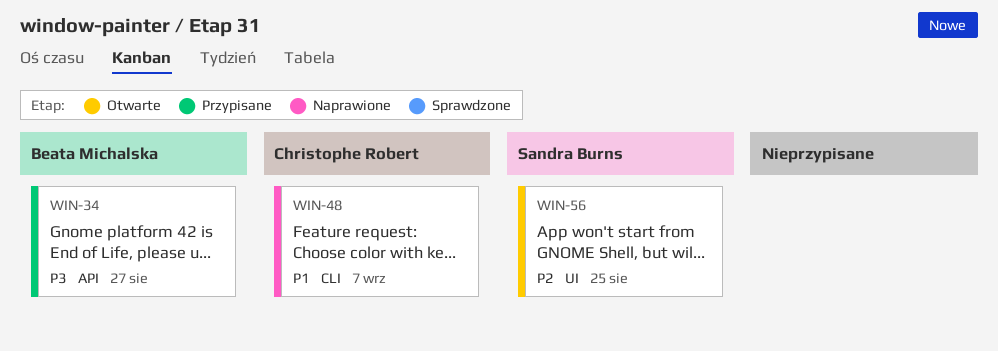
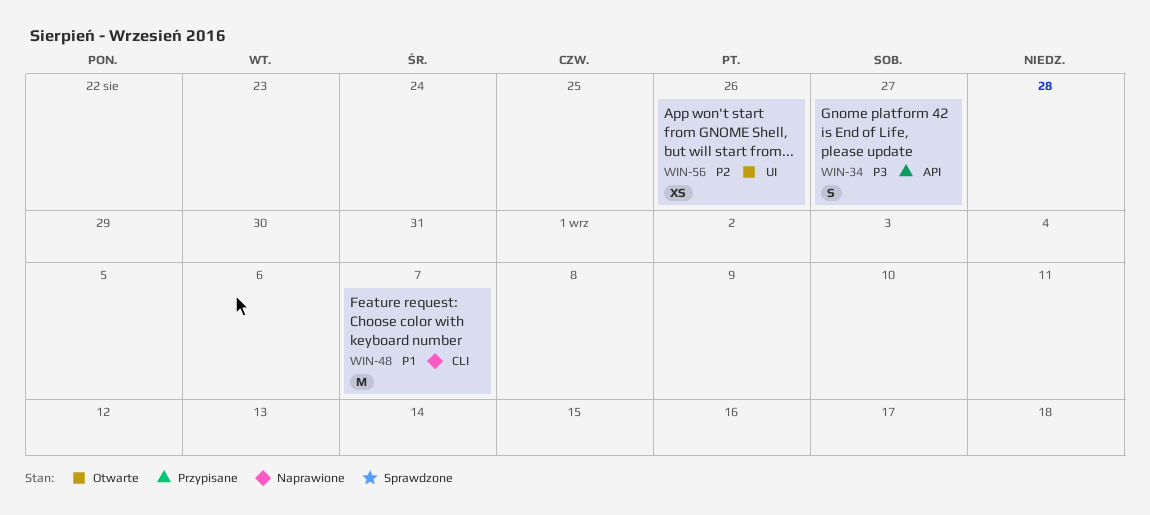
WIN-56, due: Aug 25 -> Aug 26

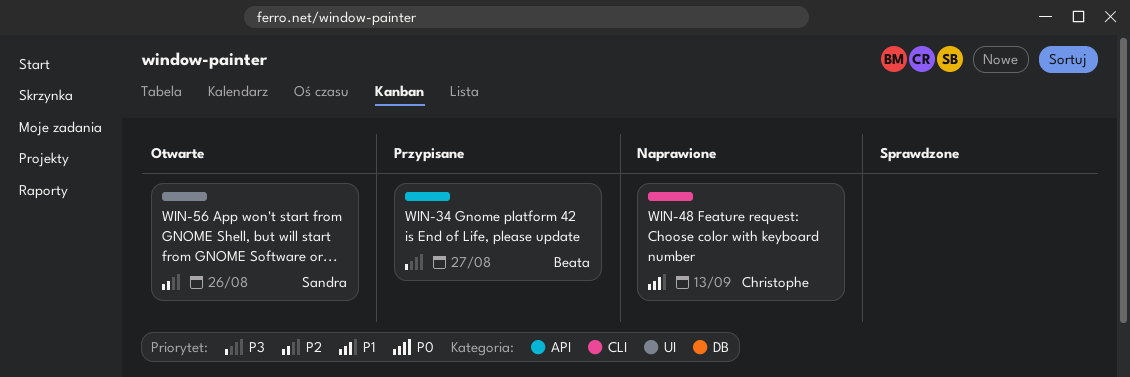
WIN-48, due: Sep 7 -> Sep 13

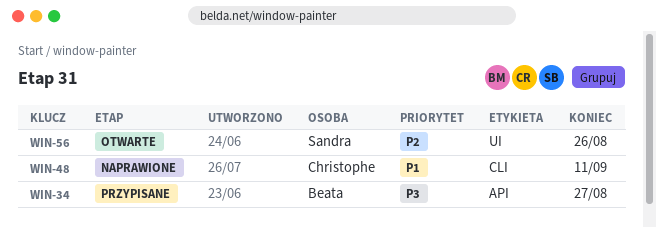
WIN-48, due: Sep 13 -> Sep 11

